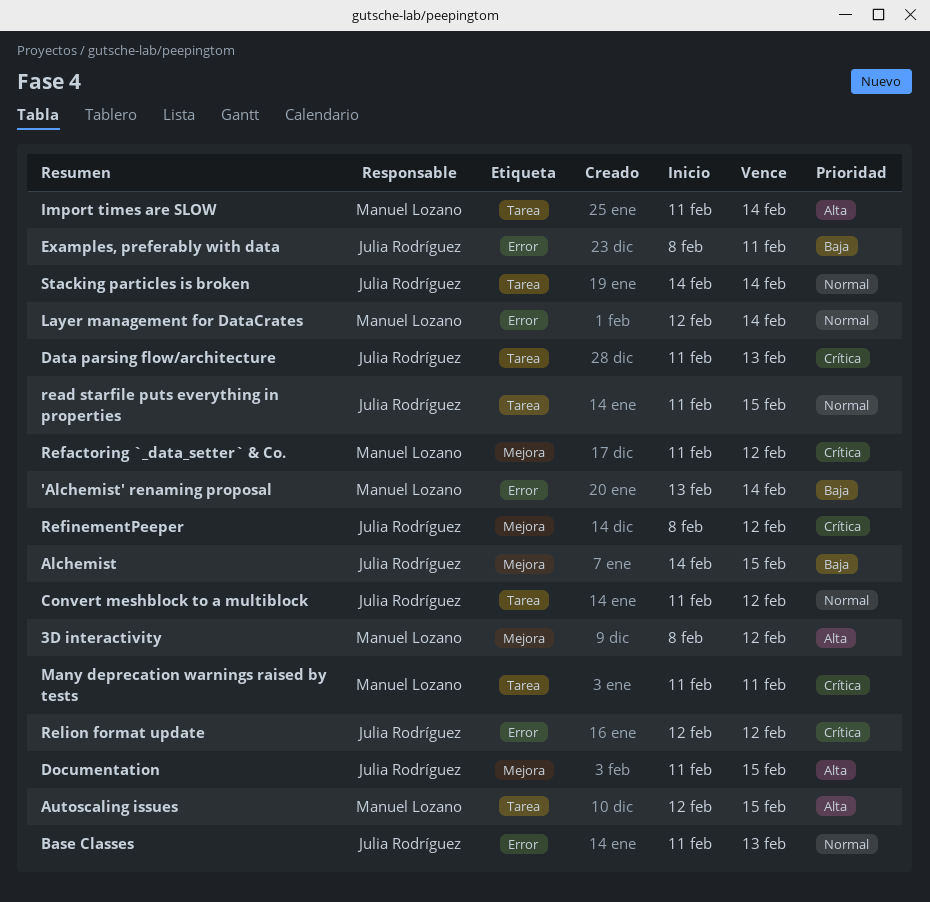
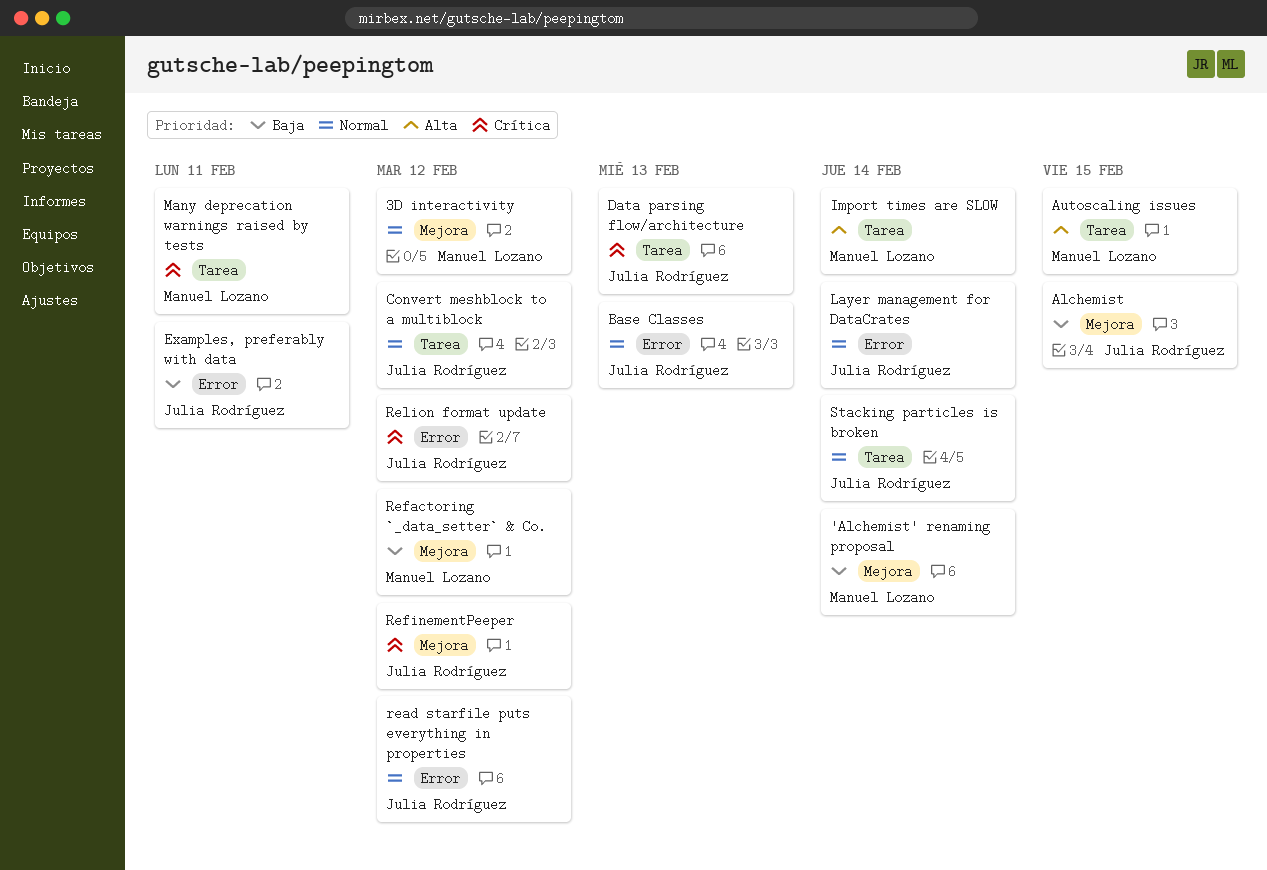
'Alchemist' renaming proposal, label: Error -> Mejora
3D interactivity, priority: Alta -> Normal
Documentation: present -> none
Layer management for DataCrates, owner: Manuel Lozano -> Julia Rodríguez
read starfile puts everything in properties, label: Tarea -> Error
read starfile puts everything in properties, due: Feb 15 -> Feb 12
Refactoring `_data_setter` & Co., priority: Crítica -> Baja

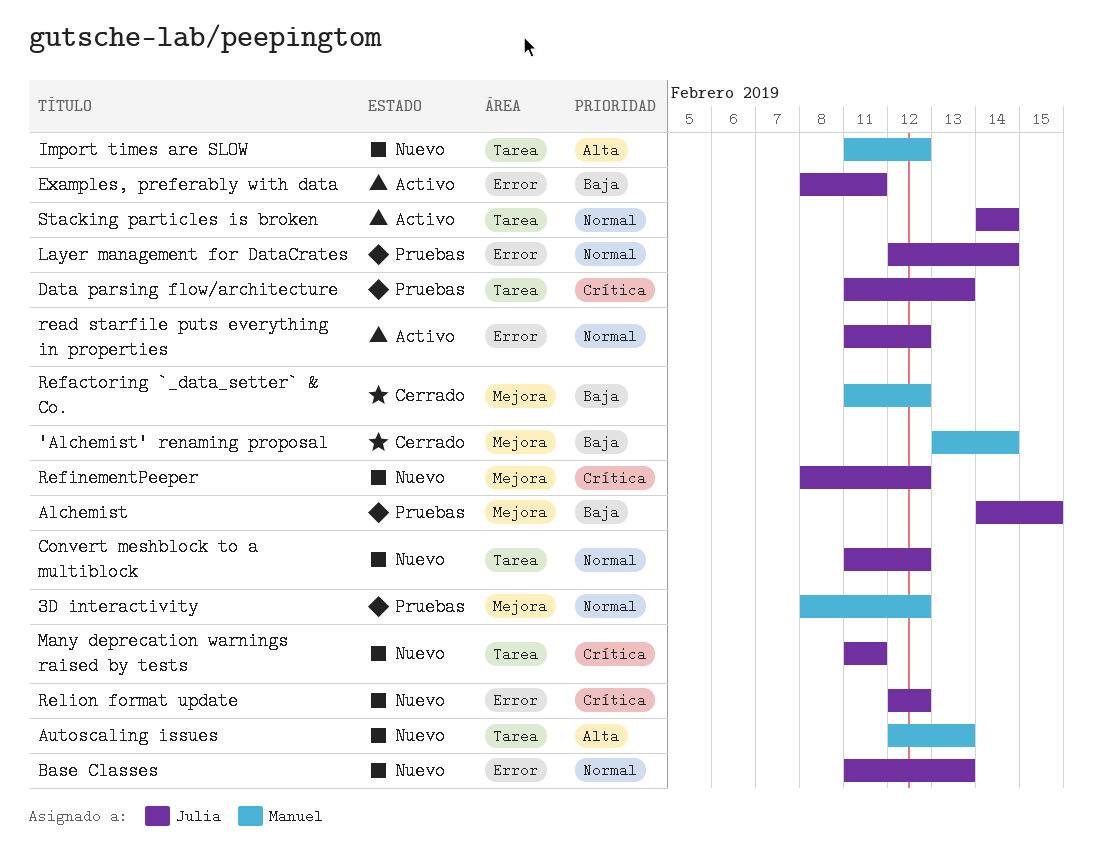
Autoscaling issues, due: Feb 15 -> Feb 13
Import times are SLOW, due: Feb 14 -> Feb 12
Many deprecation warnings raised by tests, owner: Manuel Lozano -> Julia Rodríguez

